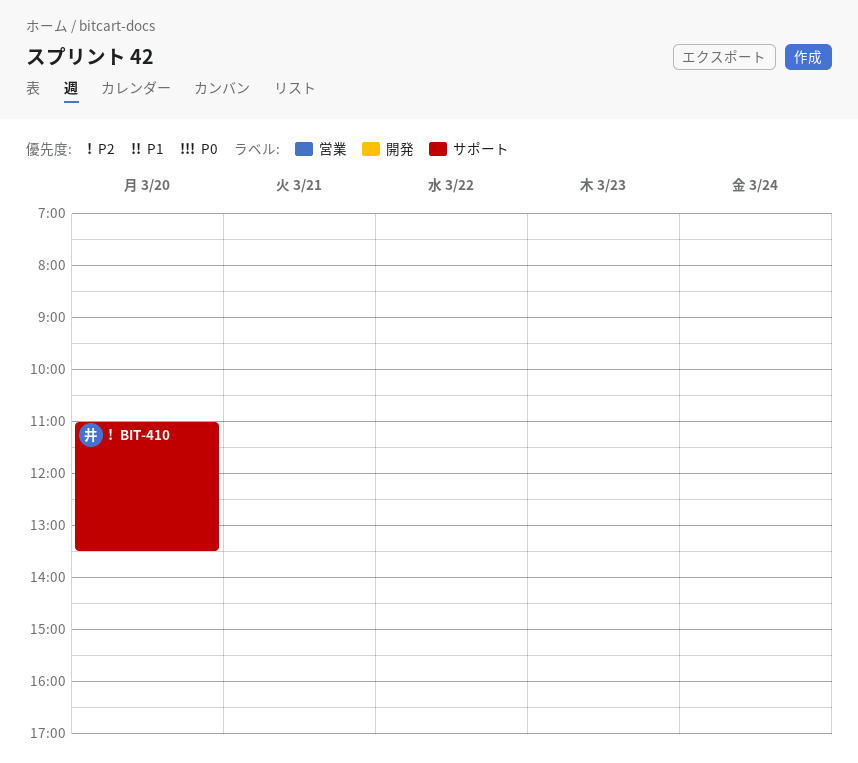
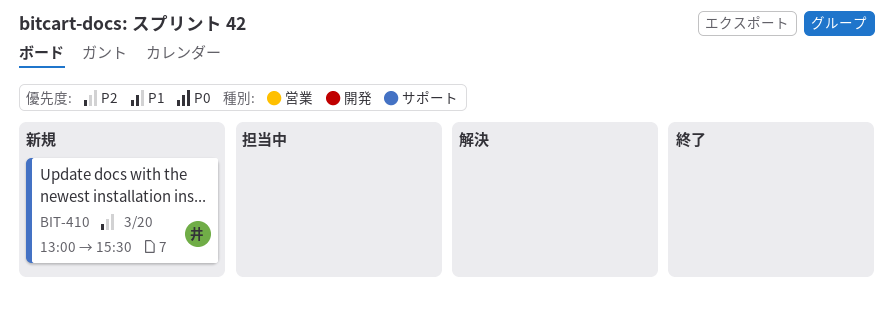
BIT-410, begins: 11:00 -> 13:00
BIT-410, ends: 13:30 -> 15:30

